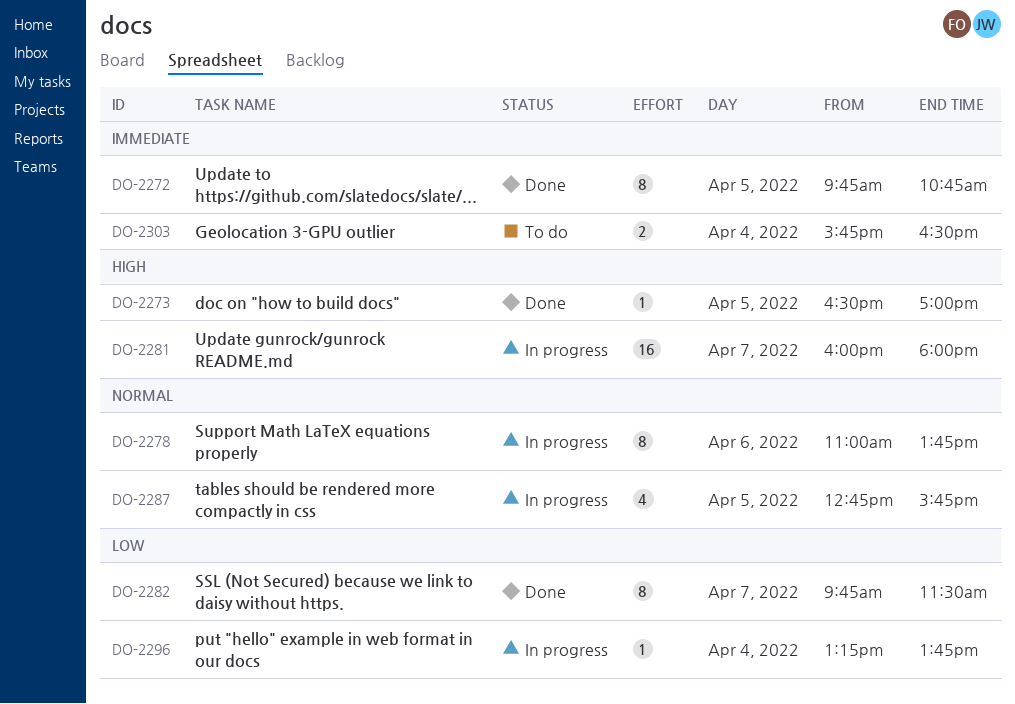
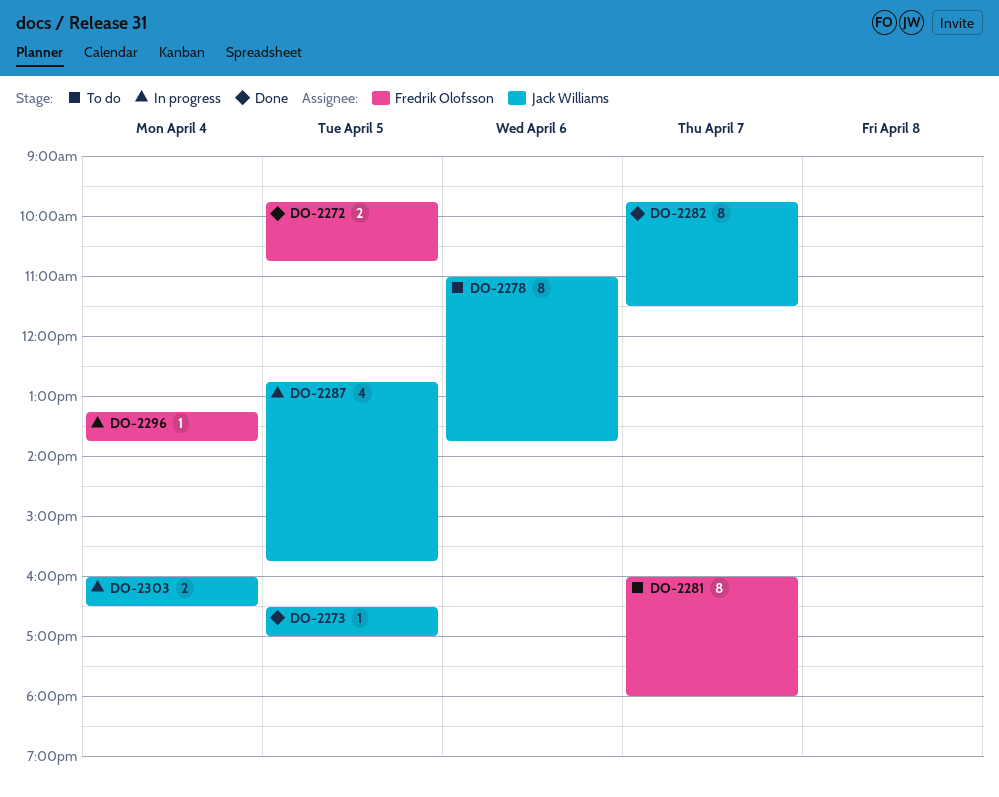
DO-2272, estimate: 8 -> 2
DO-2278, status: In progress -> To do
DO-2281, status: In progress -> To do
DO-2281, estimate: 16 -> 8
DO-2303, status: To do -> In progress
DO-2303, begins: 15:45 -> 16:00

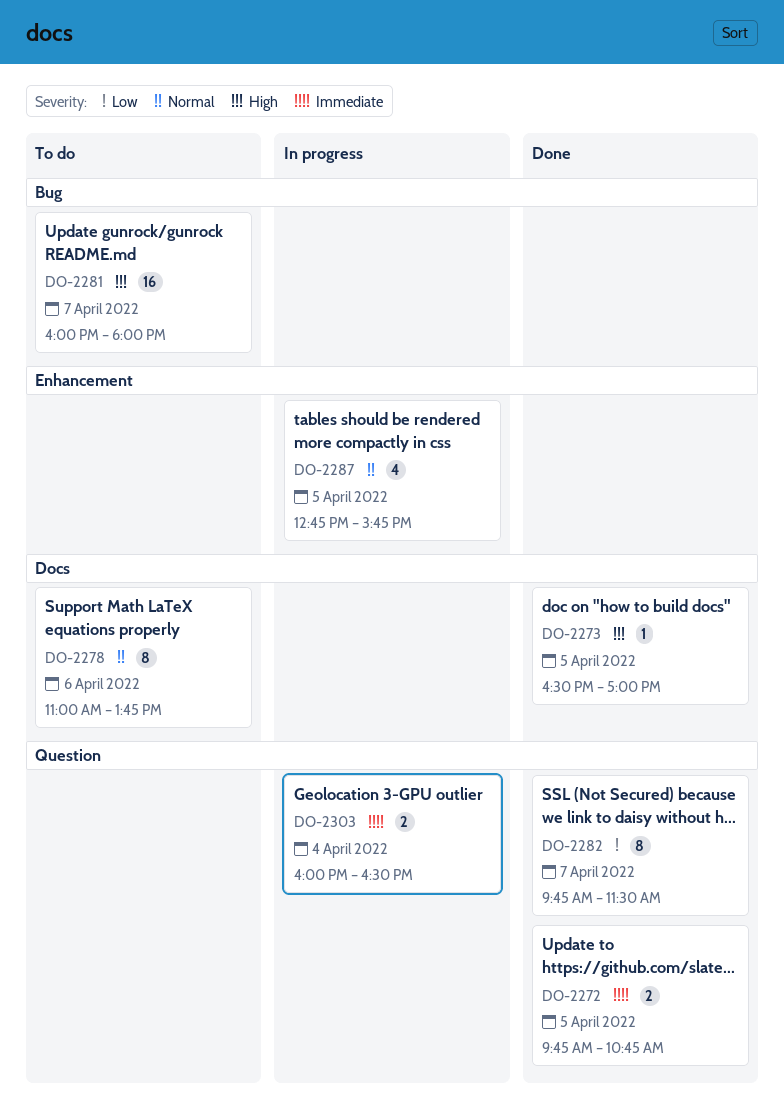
DO-2281, estimate: 8 -> 16
DO-2296: present -> none

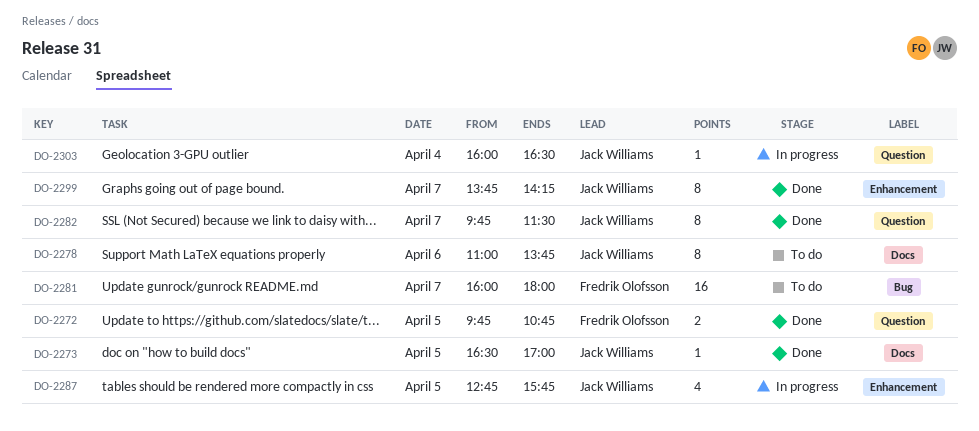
DO-2299: none -> present
DO-2303, estimate: 2 -> 1

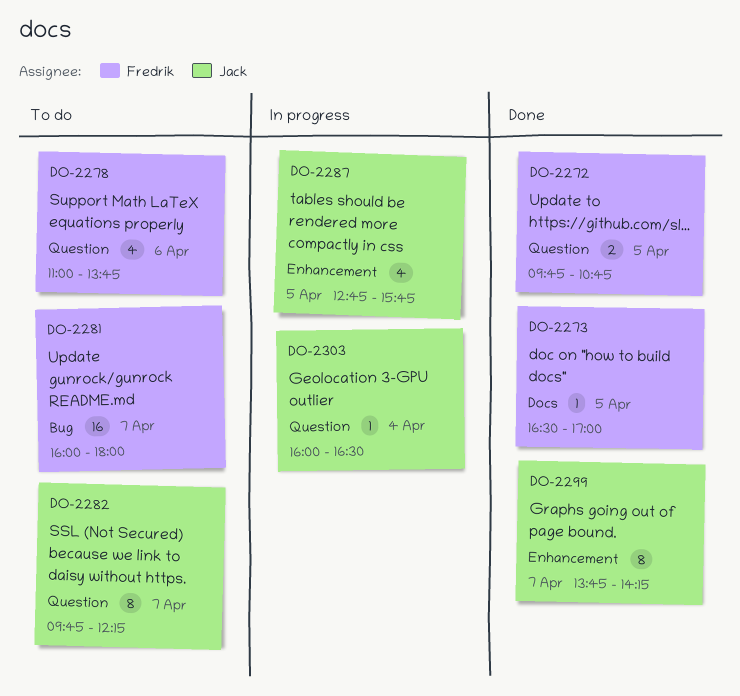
DO-2273, owner: Jack Williams -> Fredrik Olofsson
DO-2278, owner: Jack Williams -> Fredrik Olofsson
DO-2278, label: Docs -> Question
DO-2278, estimate: 8 -> 4
DO-2282, status: Done -> To do
DO-2282, ends: 11:30 -> 12:15

